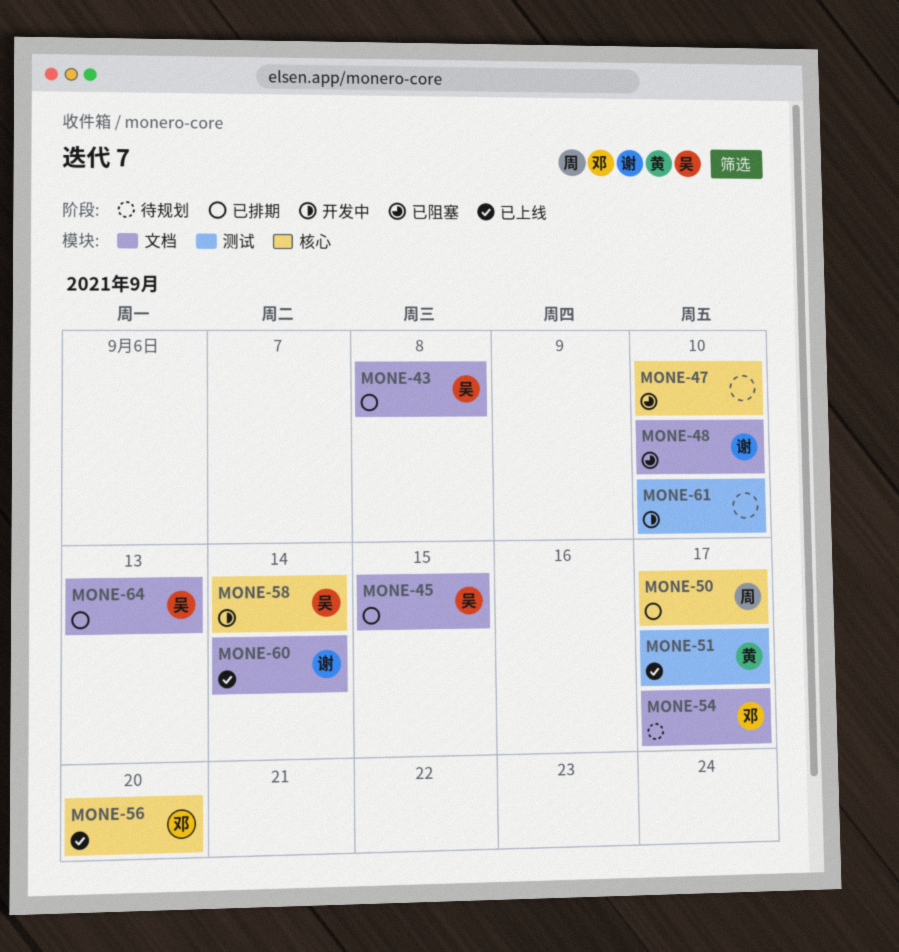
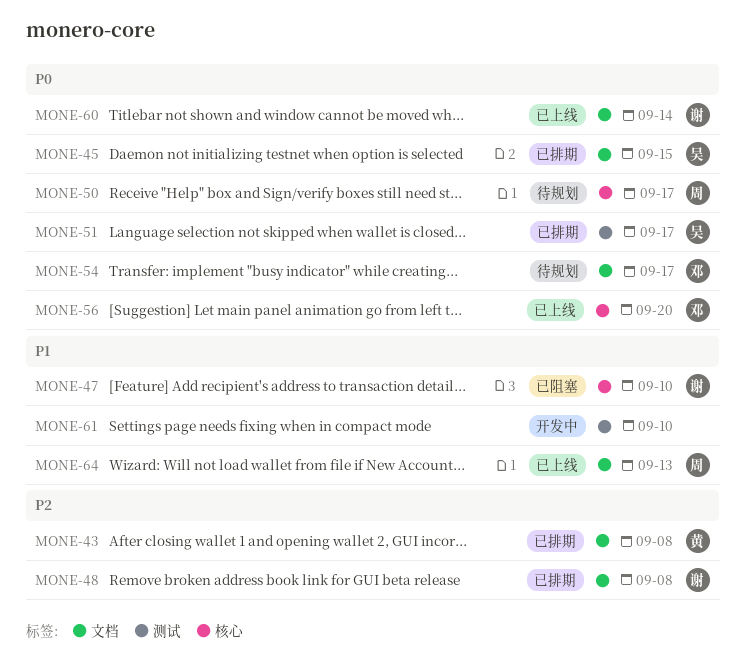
MONE-43, owner: 吴 -> 黄
MONE-47, owner: none -> 谢
MONE-48, status: 已阻塞 -> 已排期
MONE-48, due: Sep 10 -> Sep 8
MONE-50, status: 已排期 -> 待规划
MONE-51, status: 已上线 -> 已排期
MONE-51, owner: 黄 -> 吴
MONE-58: present -> none
MONE-64, status: 已排期 -> 已上线
MONE-64, owner: 吴 -> 周

